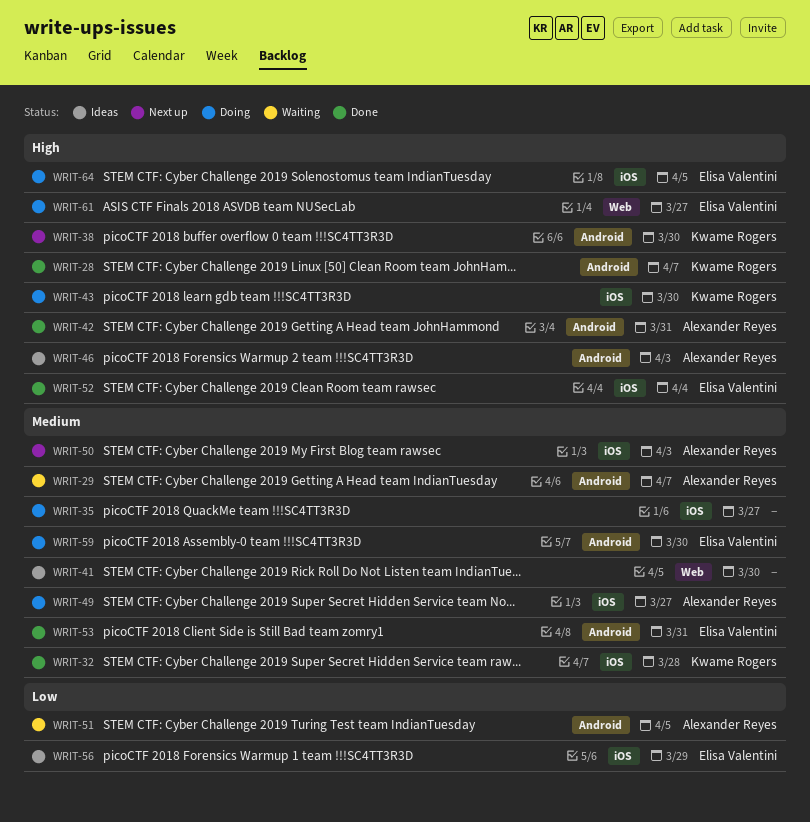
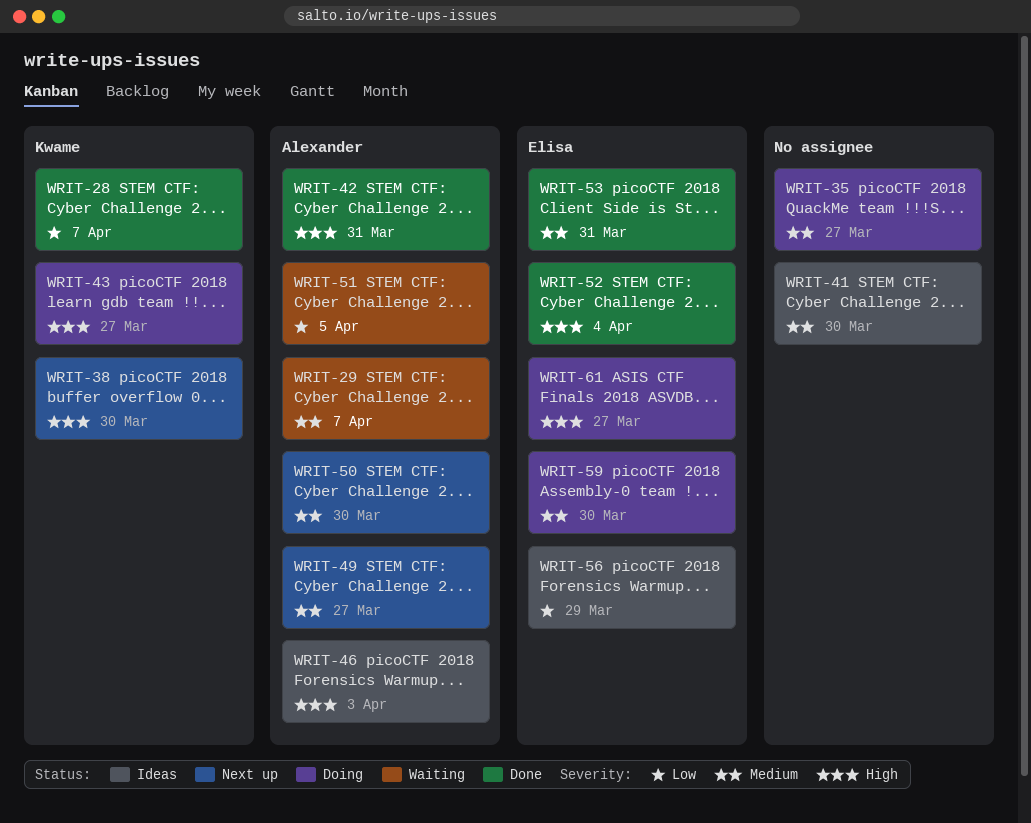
WRIT-28, priority: High -> Low
WRIT-32: present -> none
WRIT-43, due: Mar 30 -> Mar 27
WRIT-49, status: Doing -> Next up
WRIT-50, due: Apr 3 -> Mar 30
WRIT-64: present -> none

